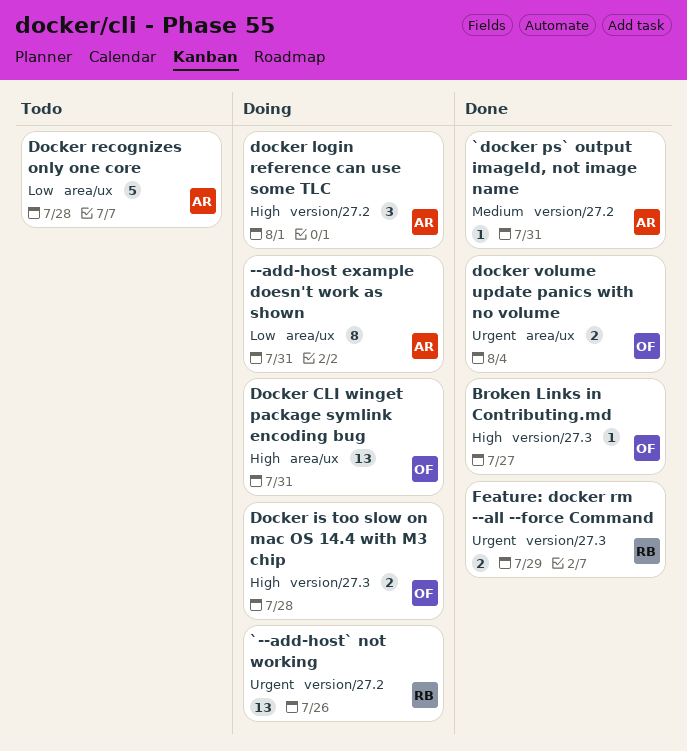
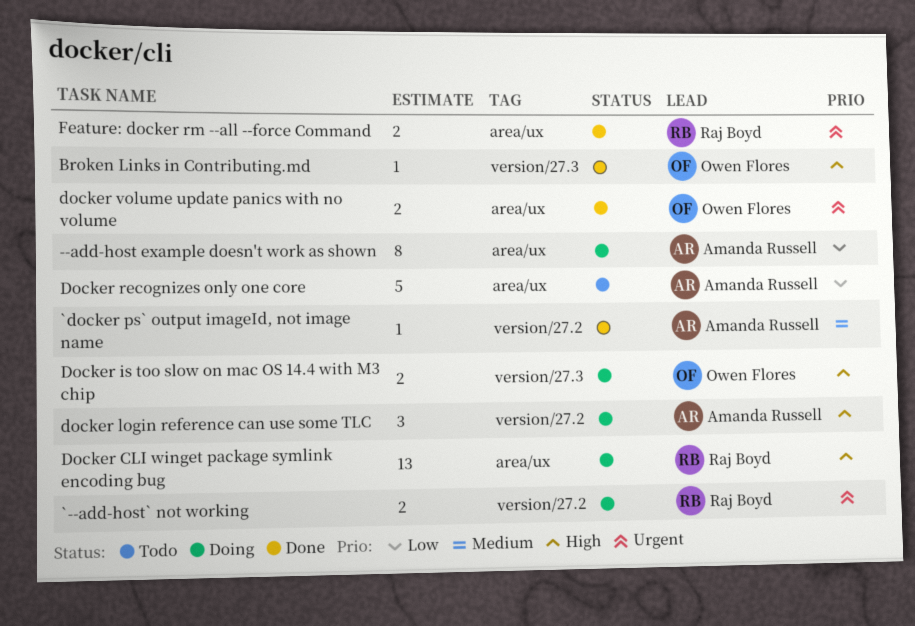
`--add-host` not working, estimate: 13 -> 2
Docker CLI winget package symlink encoding bug, owner: Owen Flores -> Raj Boyd
Feature: docker rm --all --force Command, label: version/27.3 -> area/ux

